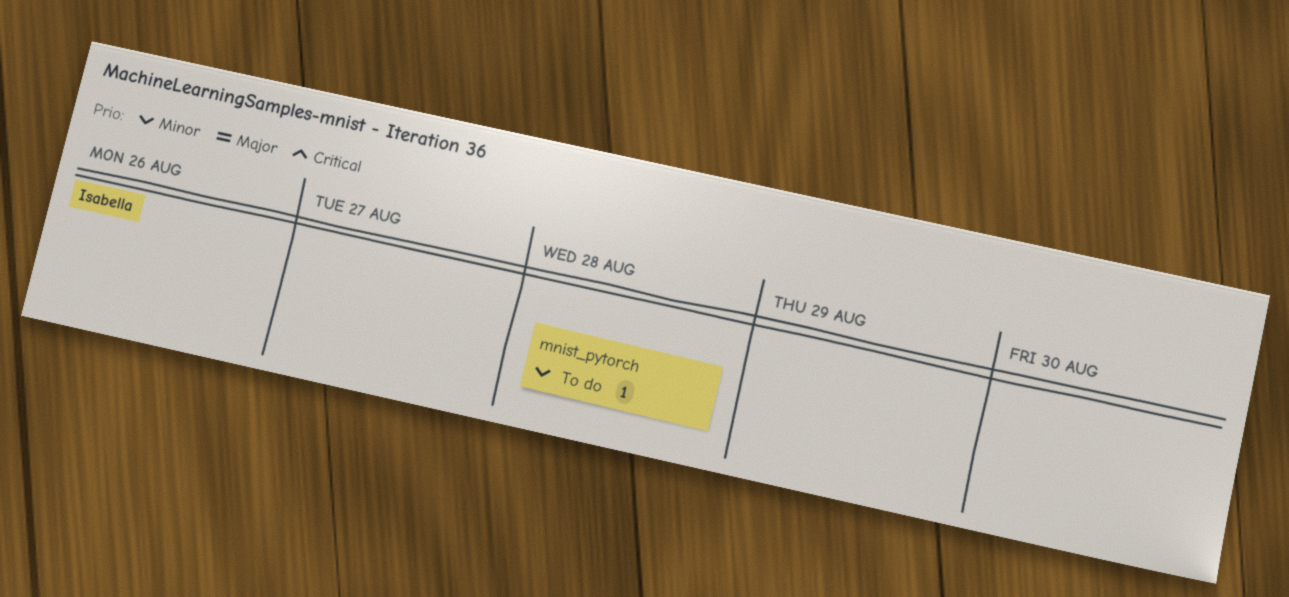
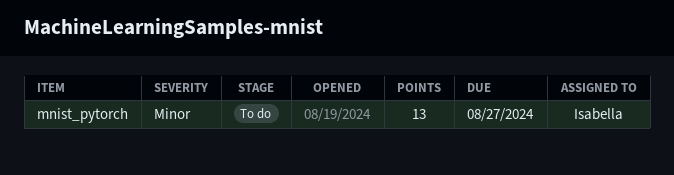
mnist_pytorch, estimate: 1 -> 13
mnist_pytorch, due: Aug 28 -> Aug 27

